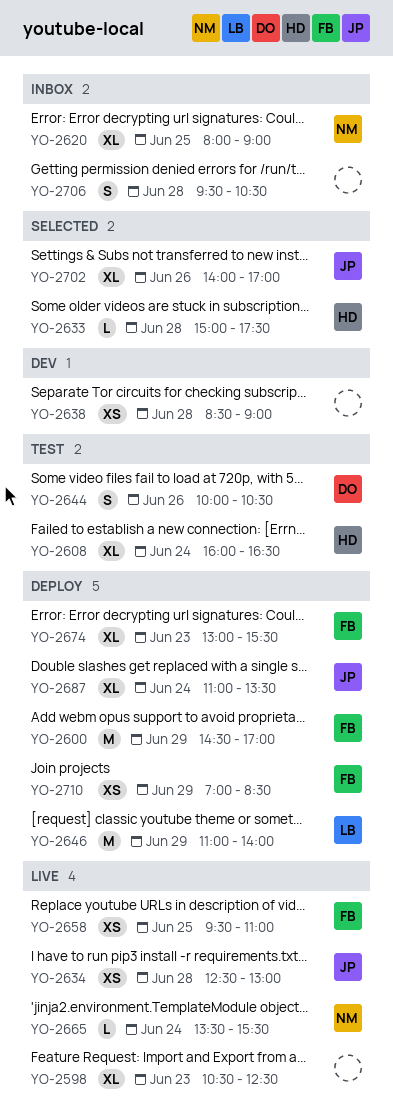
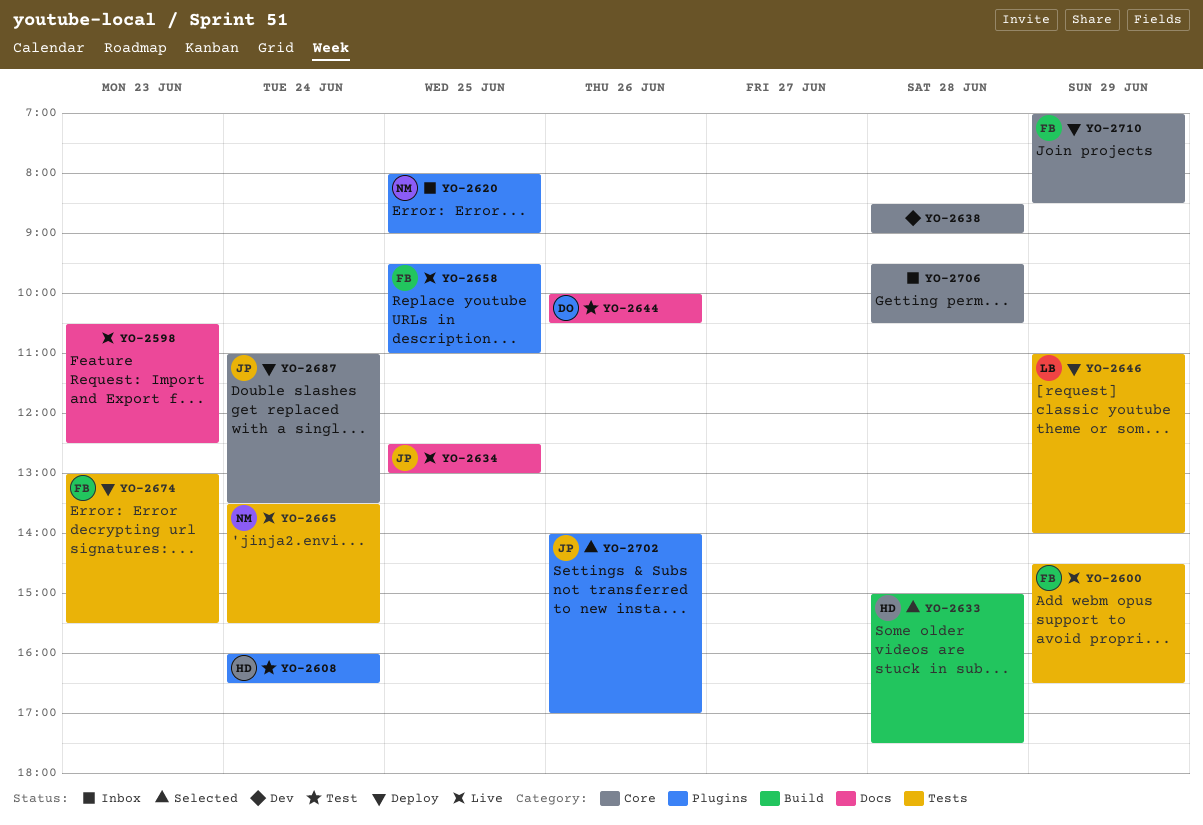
YO-2600, status: Deploy -> Live
YO-2600, ends: 17:00 -> 16:30
YO-2634, day: Jun 28 -> Jun 25

